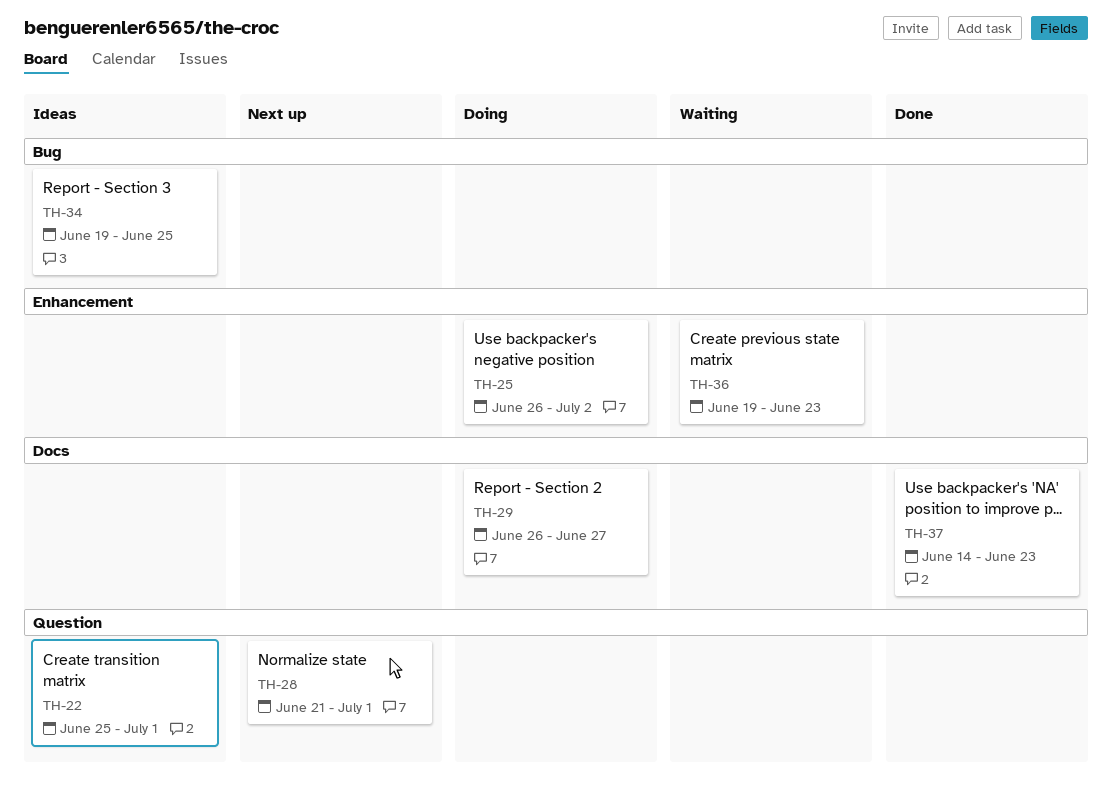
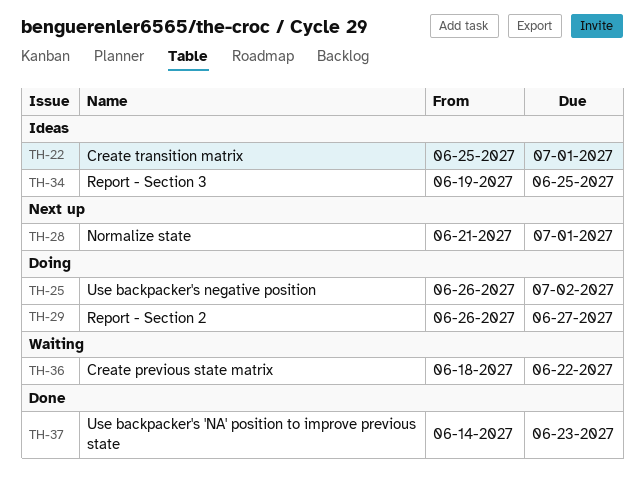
TH-36, start: Jun 19 -> Jun 18
TH-36, due: Jun 23 -> Jun 22

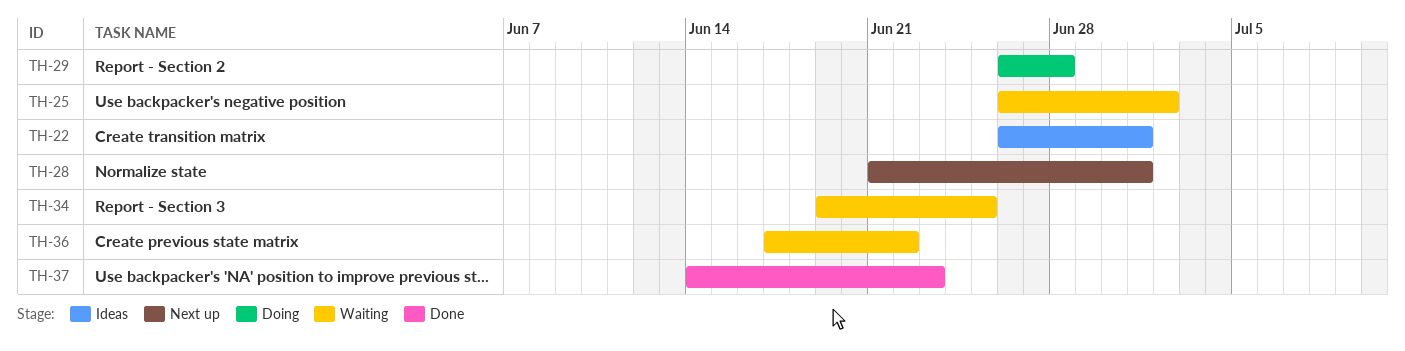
TH-22, start: Jun 25 -> Jun 26
TH-25, status: Doing -> Waiting
TH-29, due: Jun 27 -> Jun 28
TH-34, status: Ideas -> Waiting
TH-36, start: Jun 18 -> Jun 17

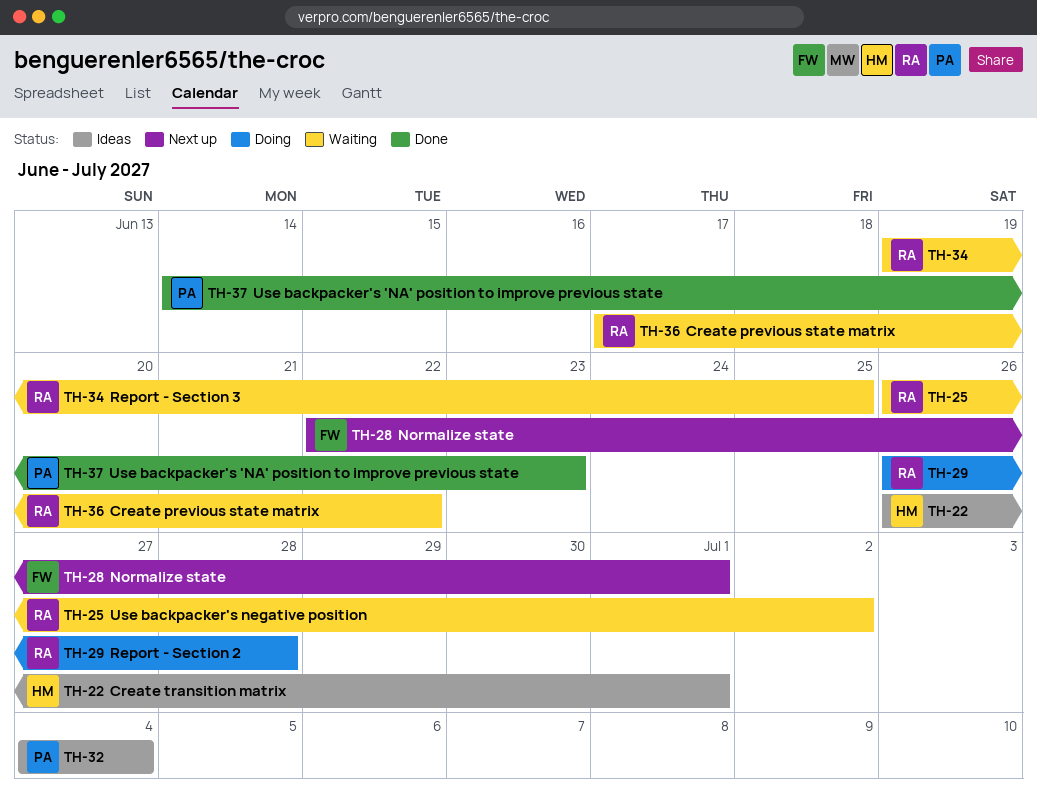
TH-28, start: Jun 21 -> Jun 22
TH-32: none -> present

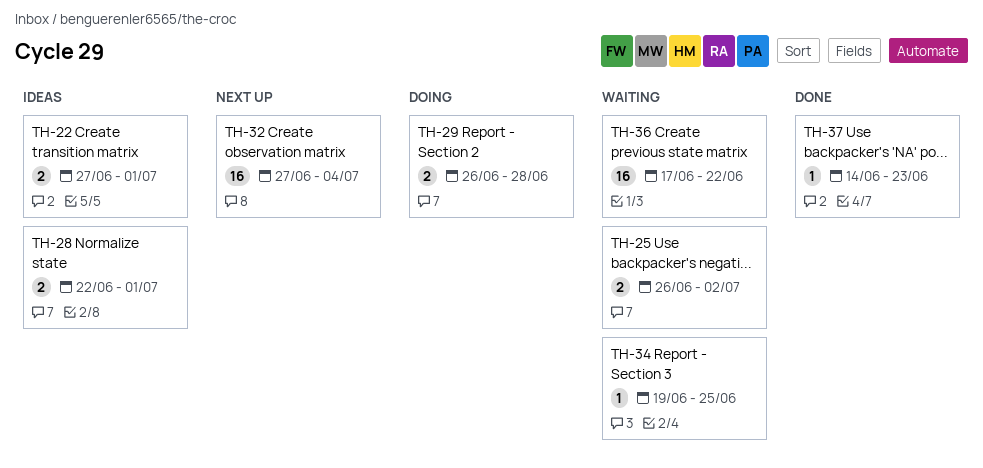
TH-22, start: Jun 26 -> Jun 27
TH-28, status: Next up -> Ideas
TH-32, status: Ideas -> Next up
TH-32, start: Jul 4 -> Jun 27

